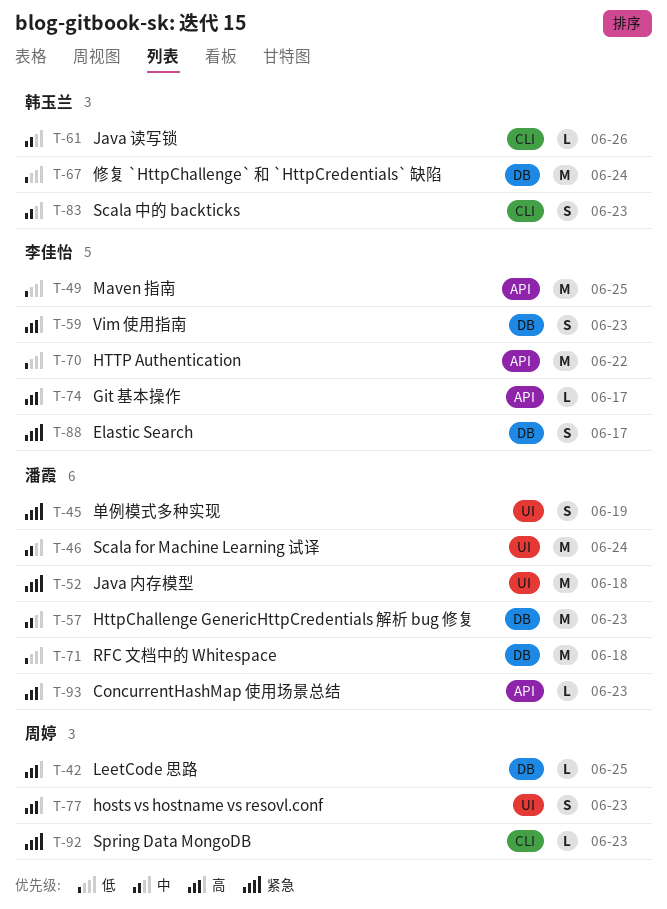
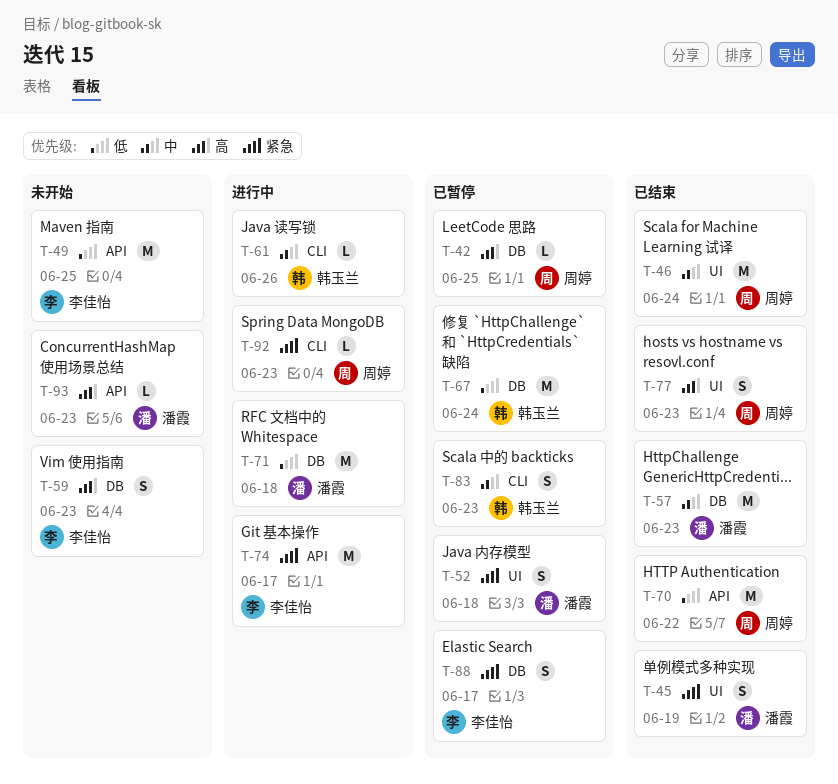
T-46, owner: 潘霞 -> 周婷
T-52, estimate: M -> S
T-70, owner: 李佳怡 -> 周婷
T-74, priority: 高 -> 紧急
T-74, estimate: L -> M

